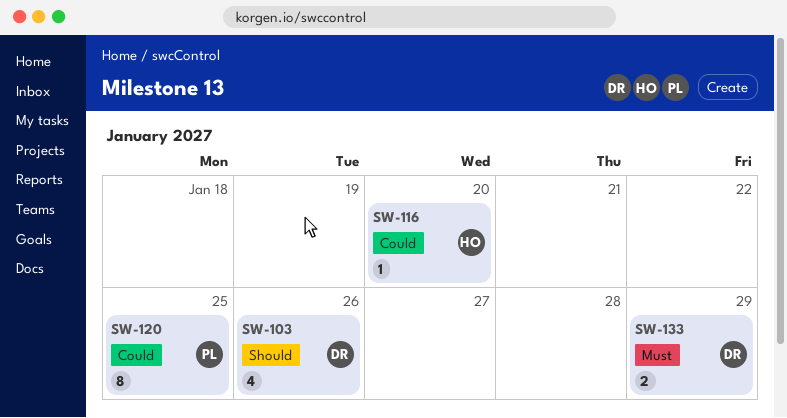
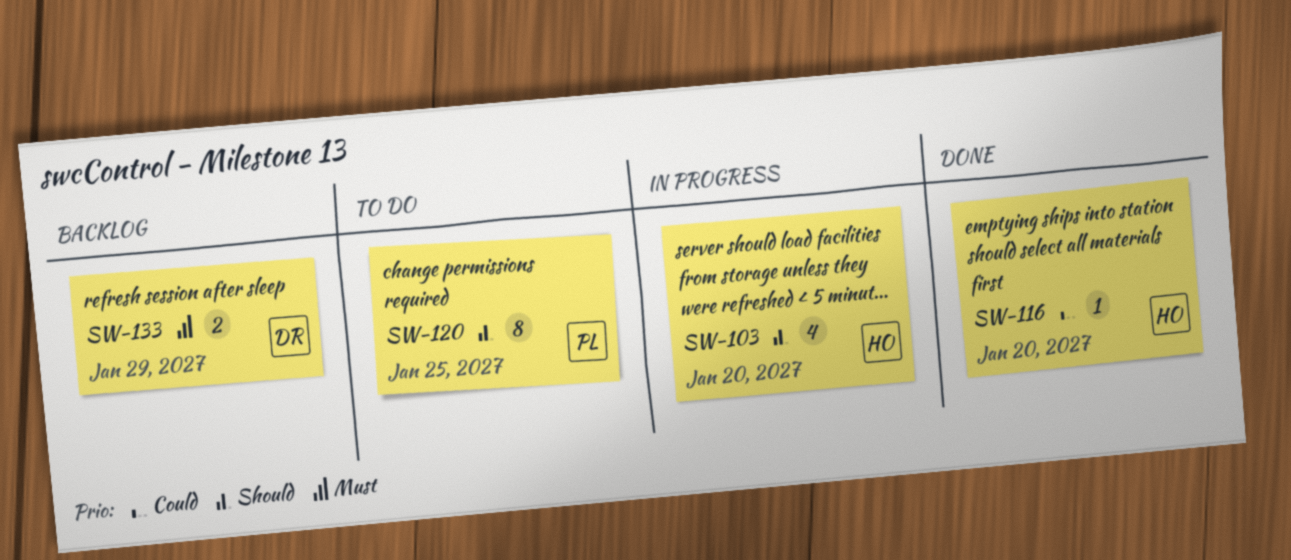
SW-103, owner: DR -> HO
SW-103, due: Jan 26 -> Jan 20
SW-120, priority: Could -> Should

